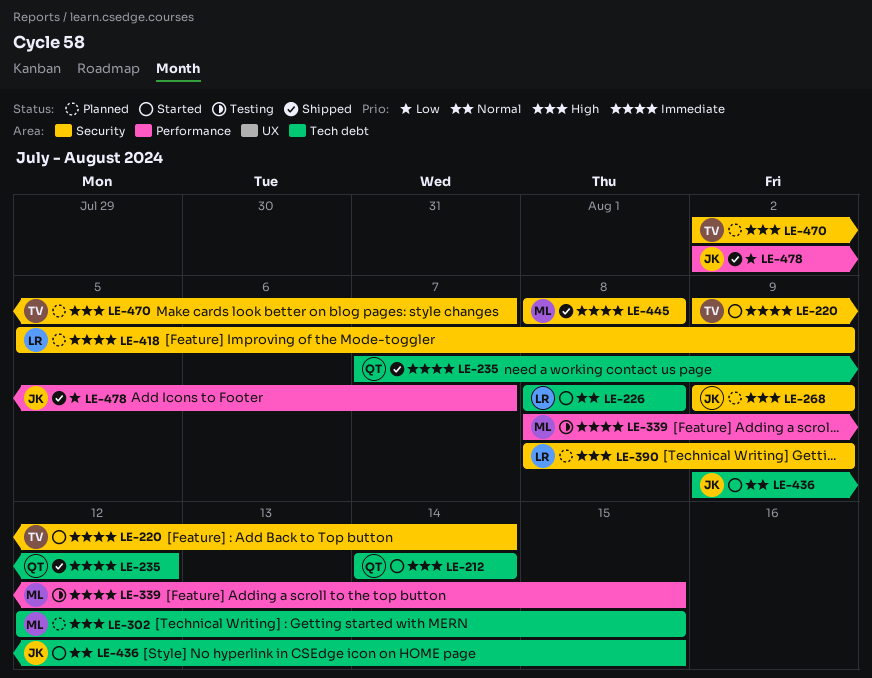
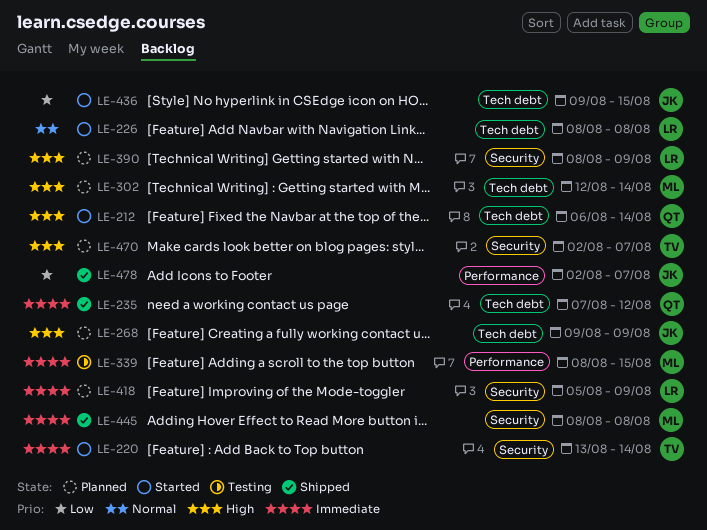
LE-212, start: Aug 14 -> Aug 6
LE-220, start: Aug 9 -> Aug 13
LE-268, label: Security -> Tech debt
LE-302, due: Aug 15 -> Aug 14
LE-436, priority: Normal -> Low

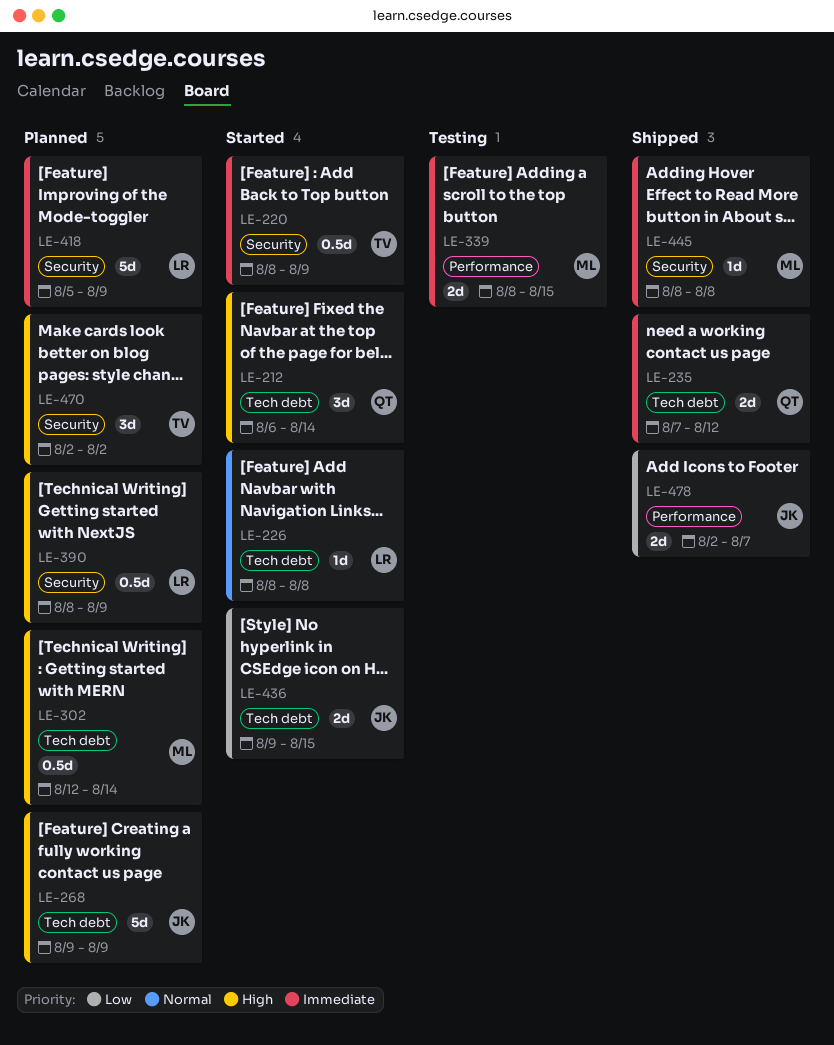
LE-220, start: Aug 13 -> Aug 8
LE-220, due: Aug 14 -> Aug 9
LE-470, due: Aug 7 -> Aug 2

